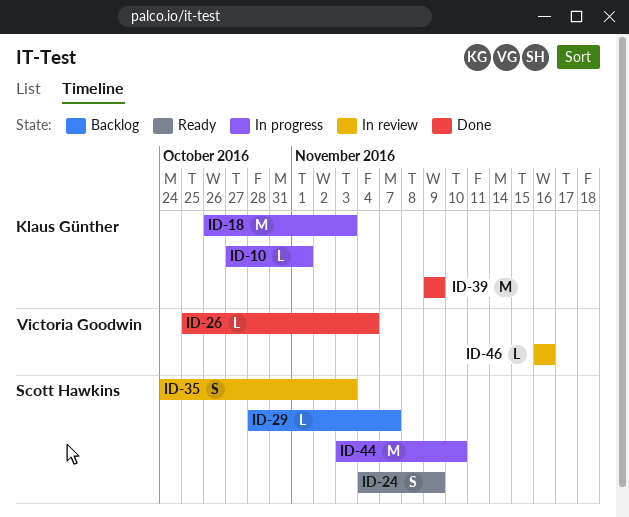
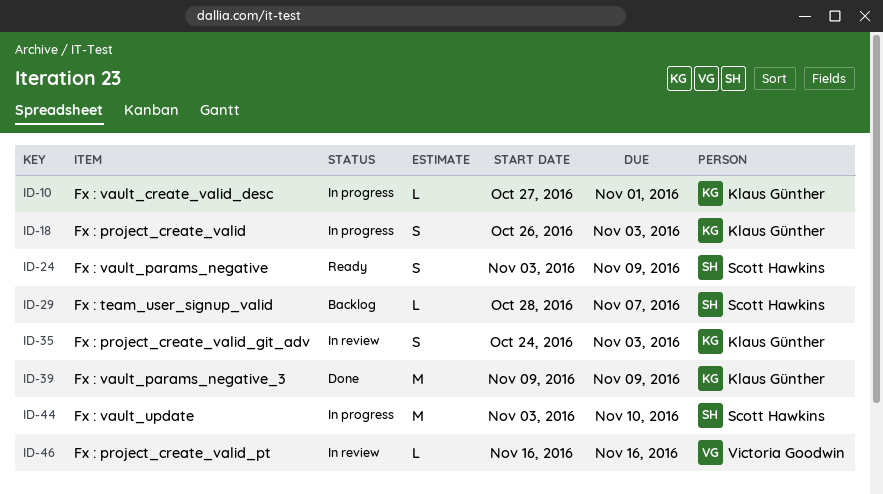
ID-18, estimate: M -> S
ID-24, start: Nov 4 -> Nov 3
ID-26: present -> none
ID-35, owner: Scott Hawkins -> Klaus Günther

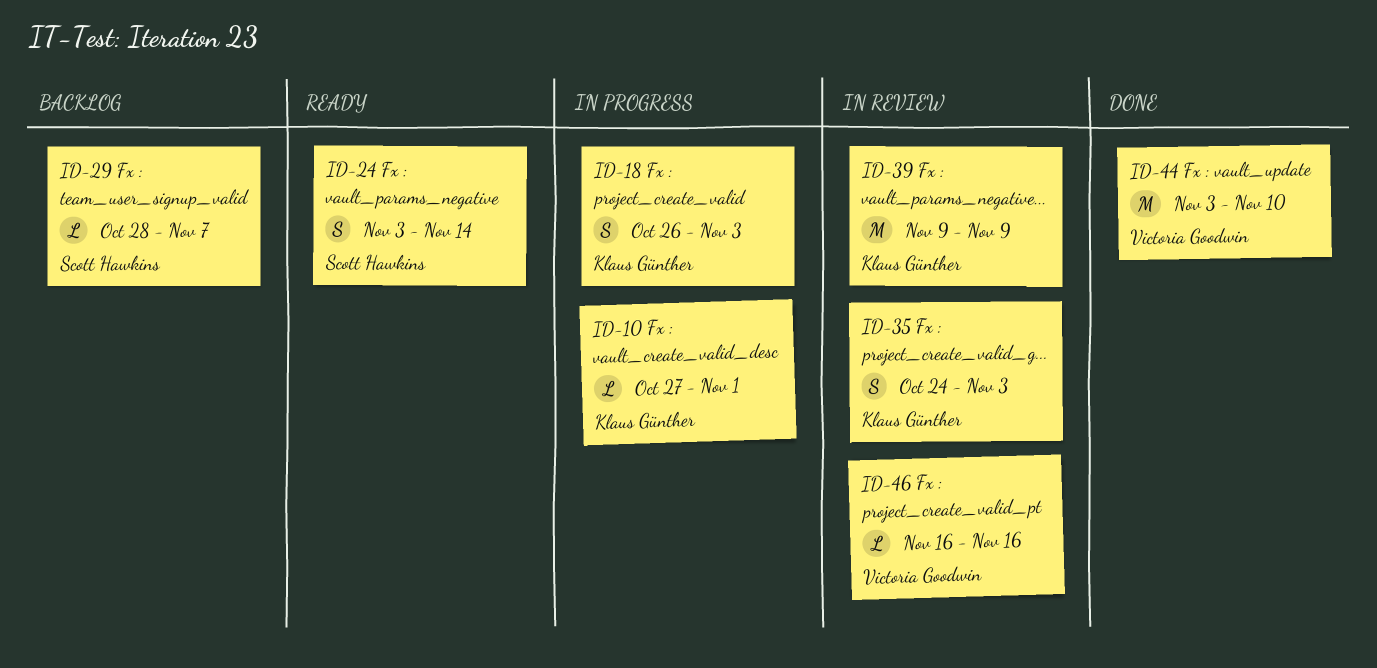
ID-24, due: Nov 9 -> Nov 14
ID-39, status: Done -> In review
ID-44, status: In progress -> Done
ID-44, owner: Scott Hawkins -> Victoria Goodwin

